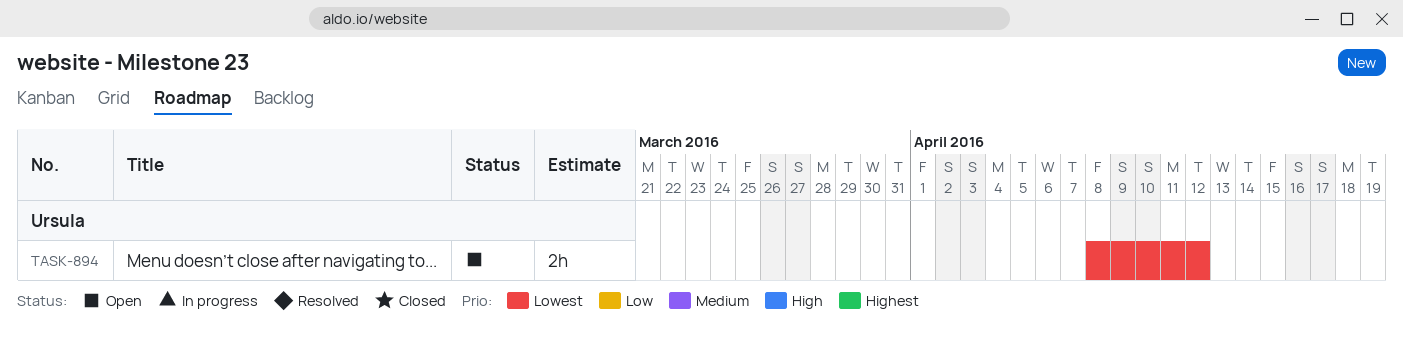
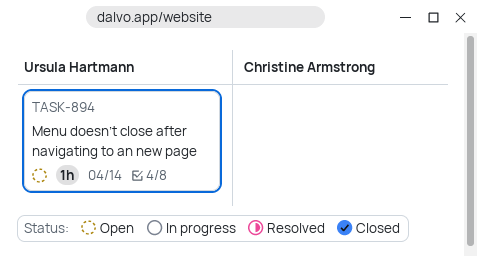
TASK-894, estimate: 2h -> 1h
TASK-894, due: Apr 12 -> Apr 14

